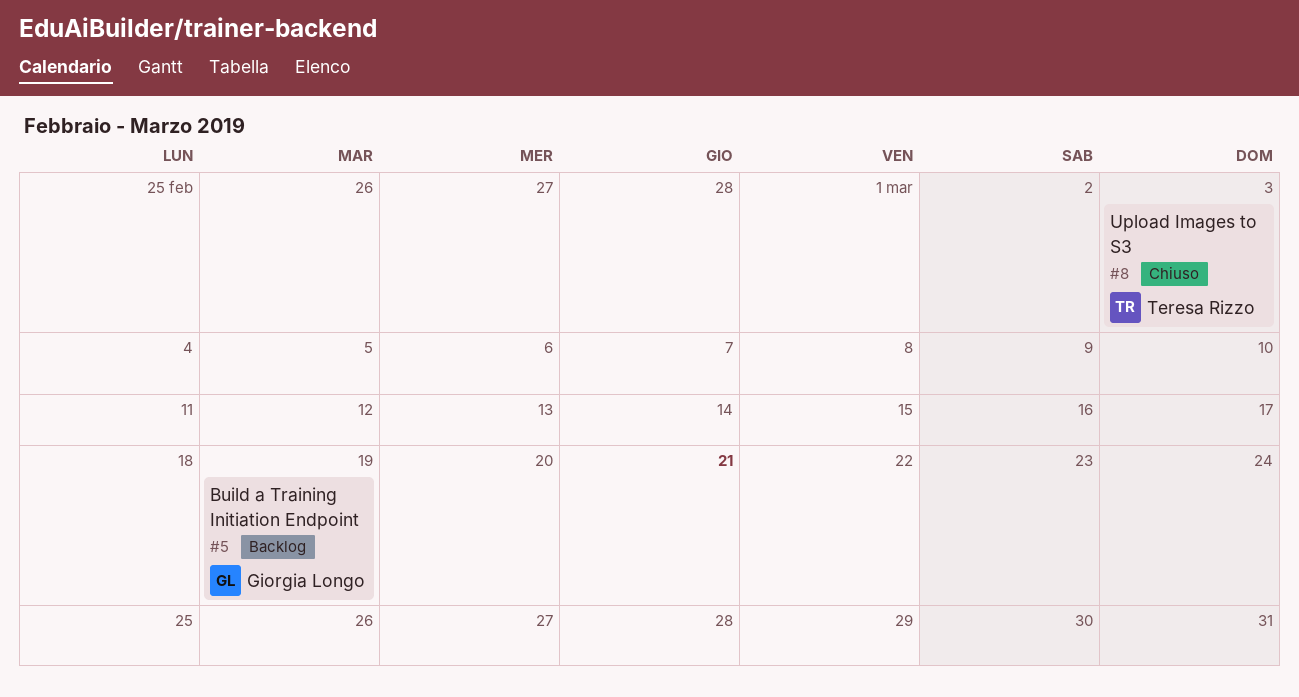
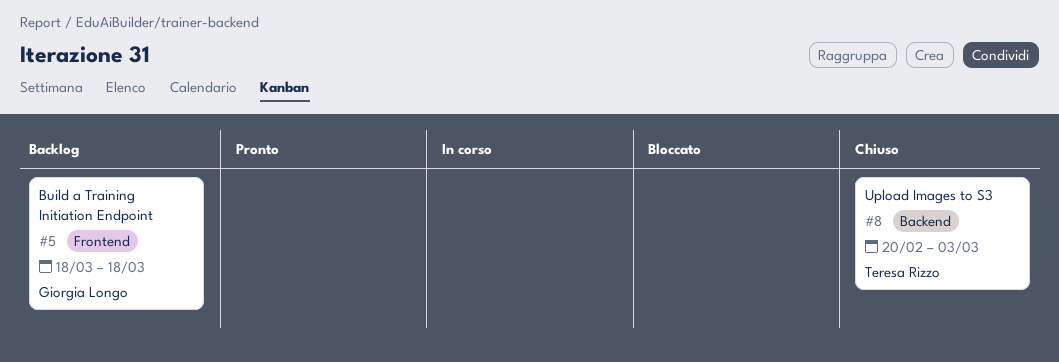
#5, due: Mar 19 -> Mar 18

